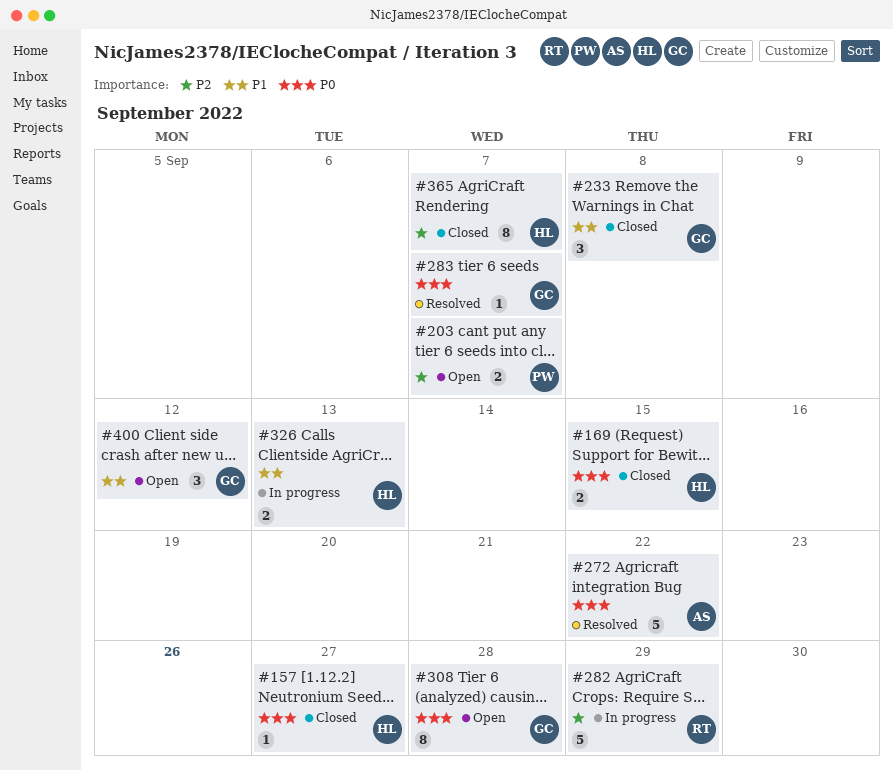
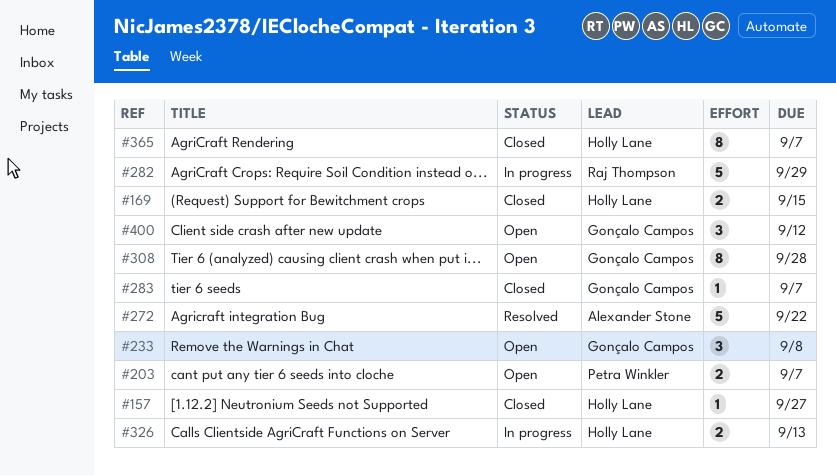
#233, status: Closed -> Open
#283, status: Resolved -> Closed

